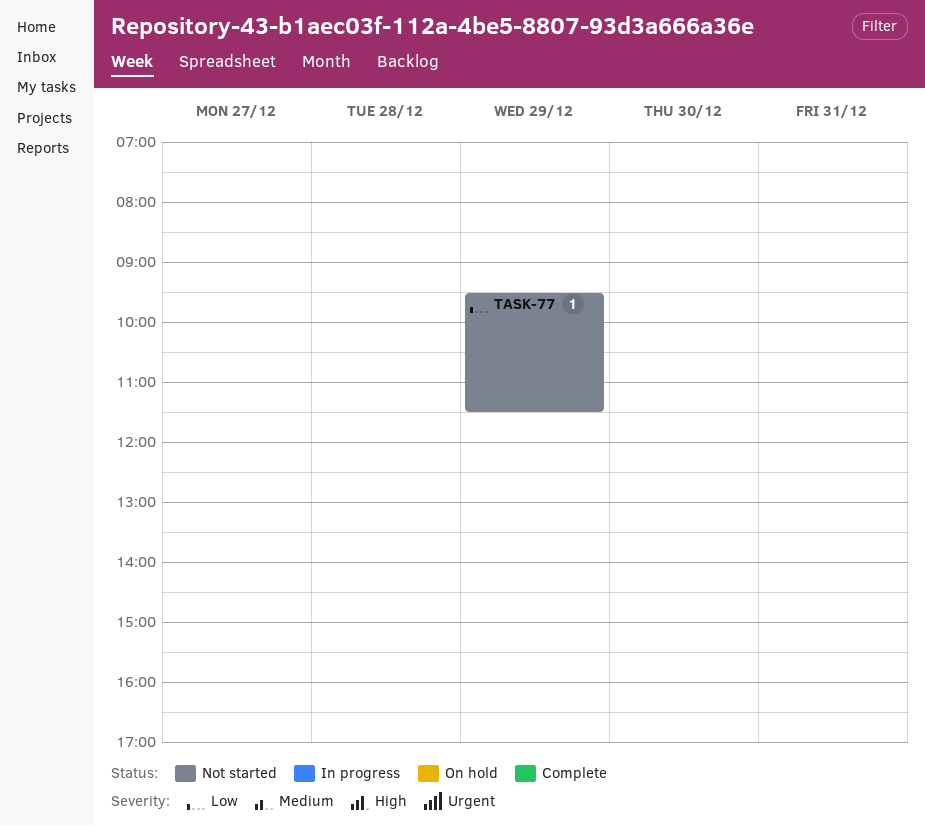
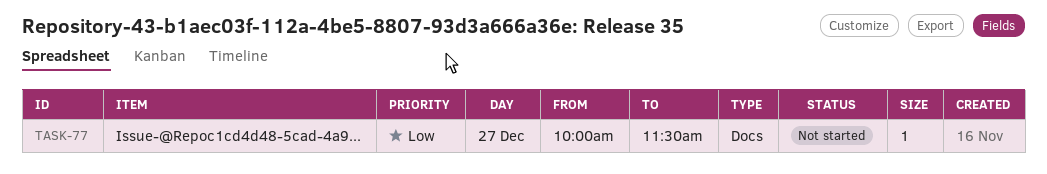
TASK-77, day: Dec 29 -> Dec 27
TASK-77, begins: 09:30 -> 10:00

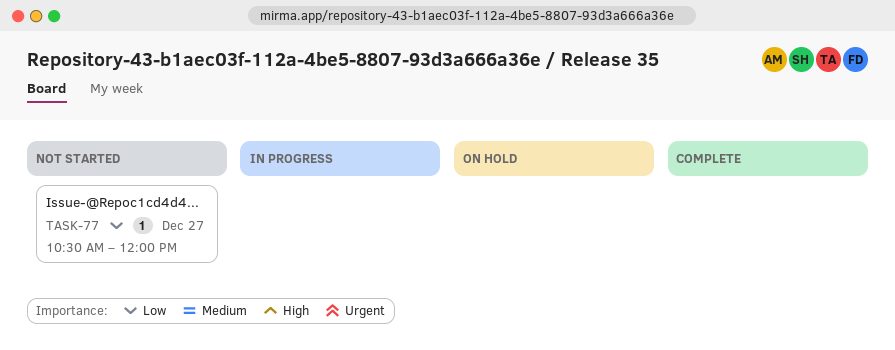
TASK-77, begins: 10:00 -> 10:30
TASK-77, ends: 11:30 -> 12:00

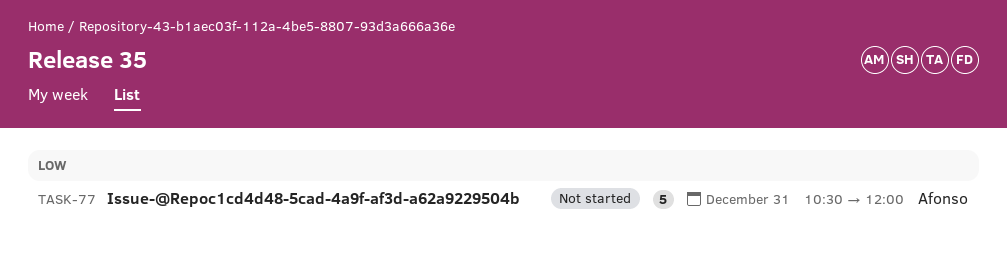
TASK-77, estimate: 1 -> 5
TASK-77, day: Dec 27 -> Dec 31

